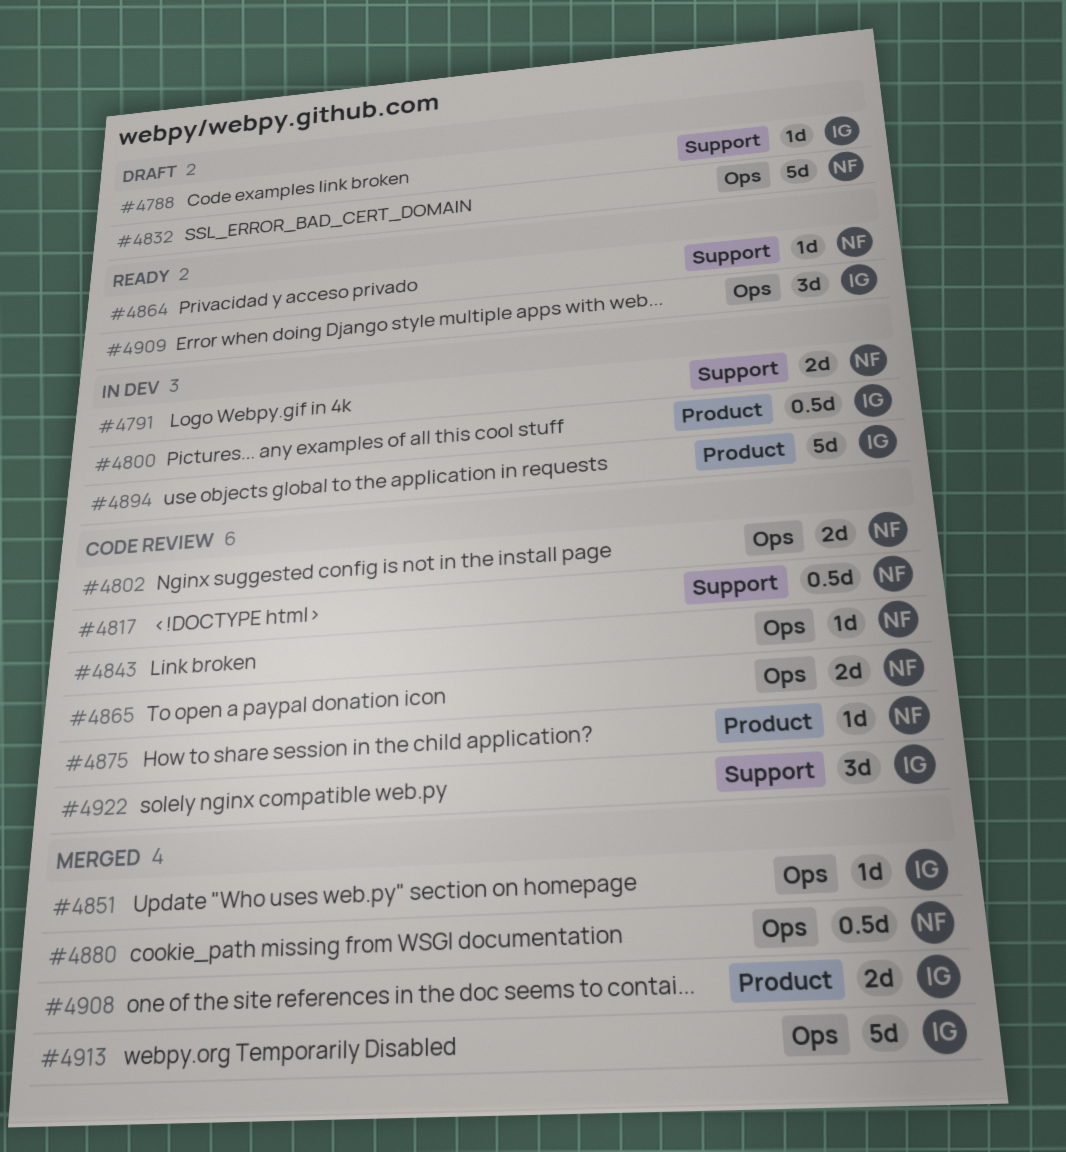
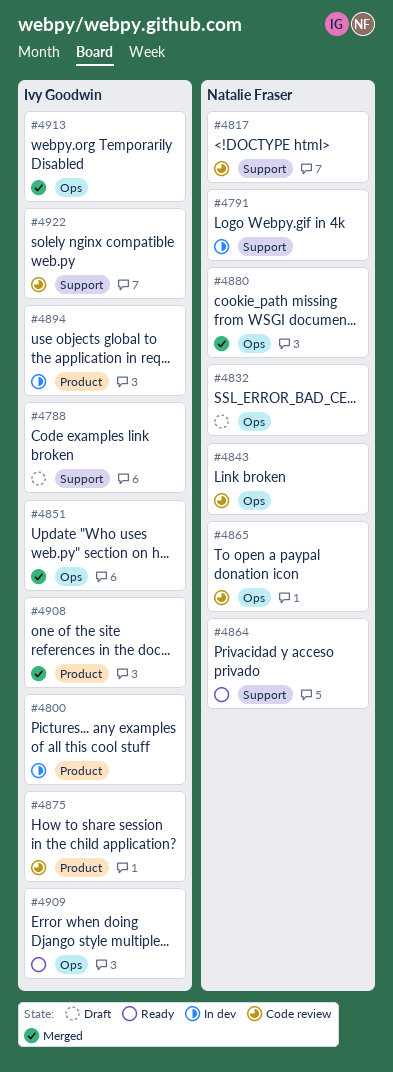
#4802: present -> none
#4875, owner: Natalie Fraser -> Ivy Goodwin

